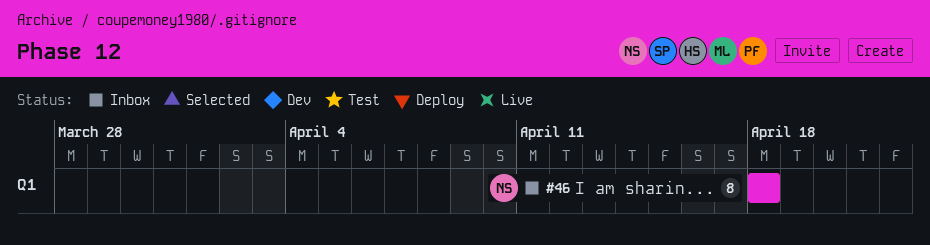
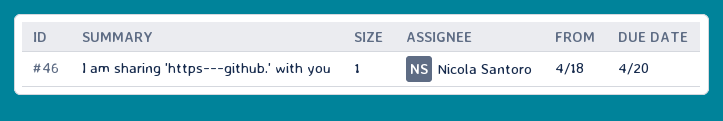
#46, estimate: 8 -> 1
#46, due: Apr 18 -> Apr 20

